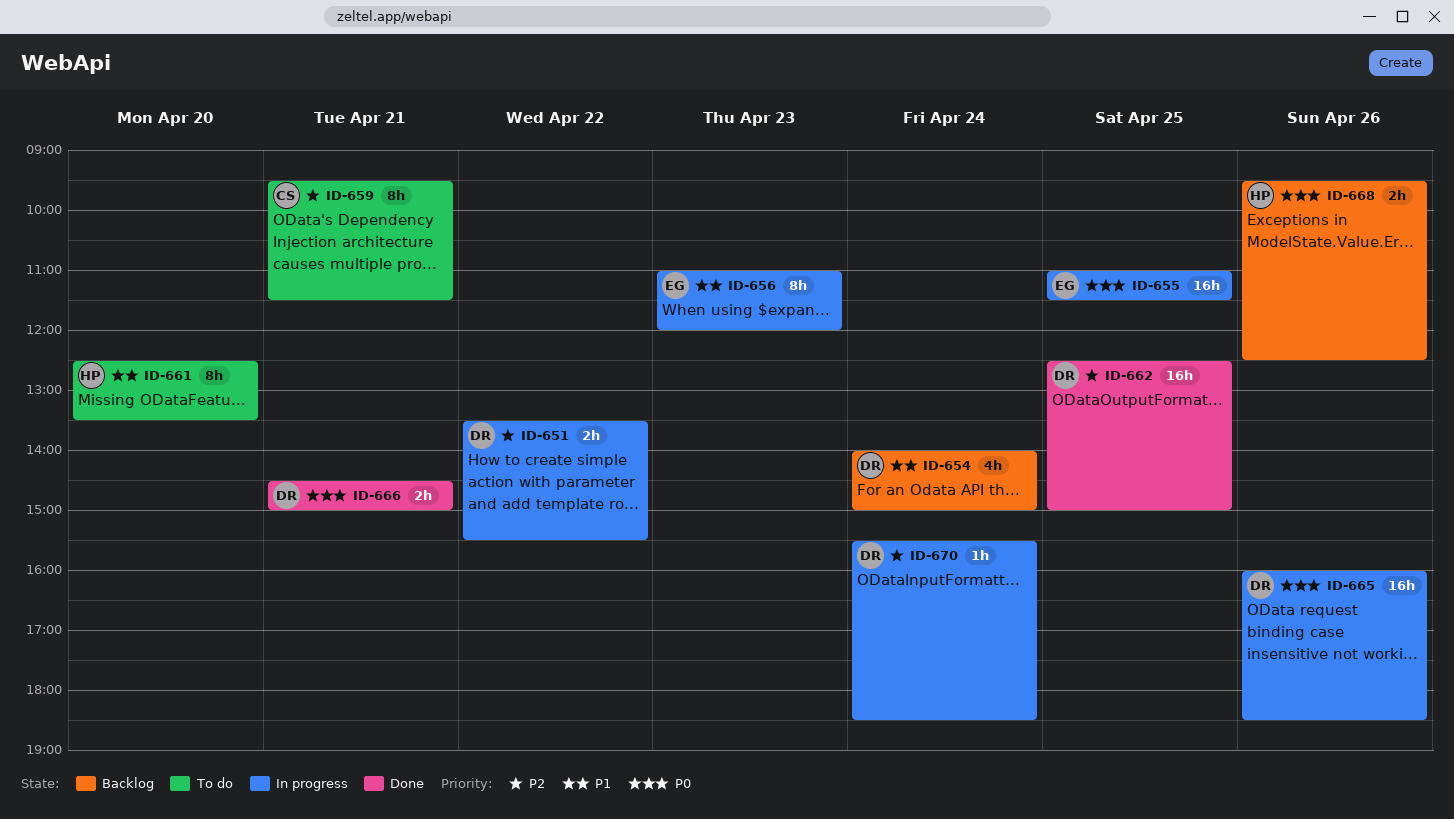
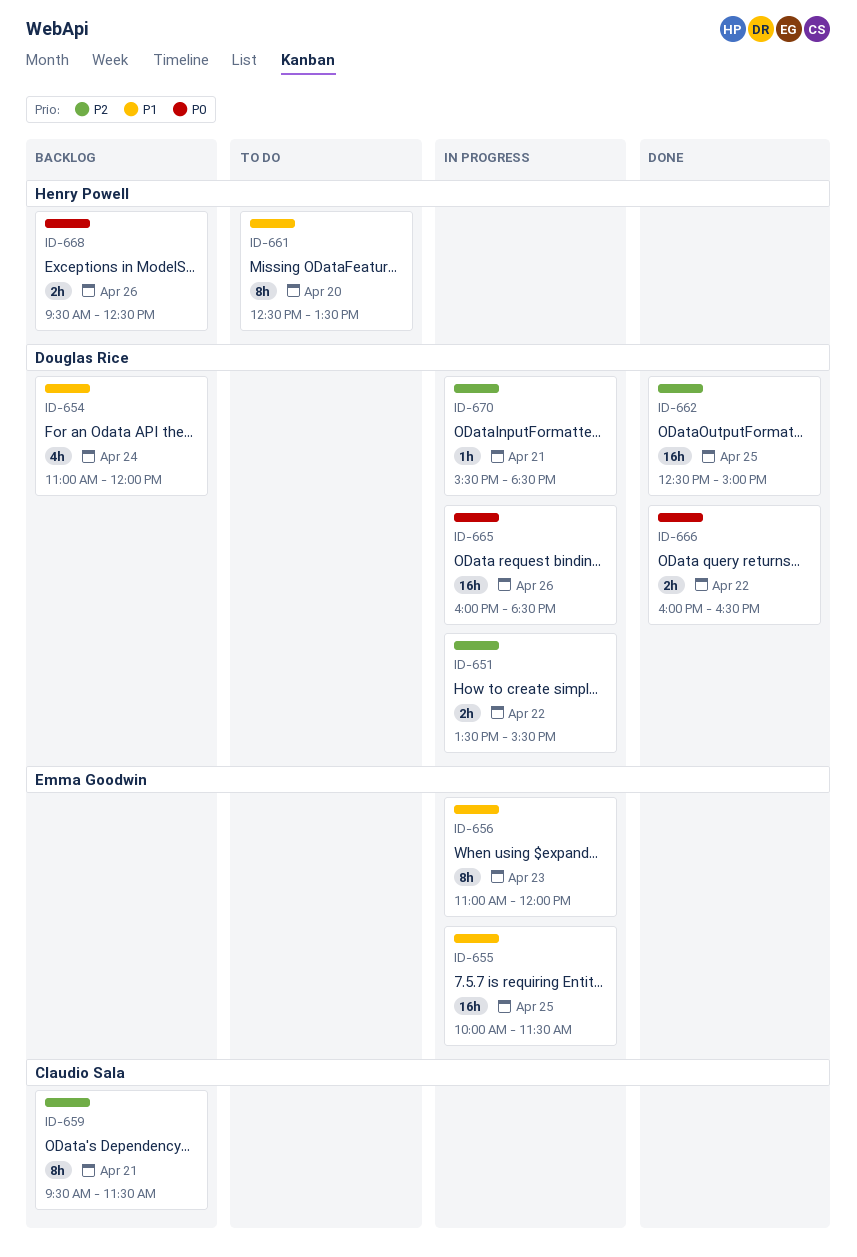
ID-654, begins: 14:00 -> 11:00
ID-654, ends: 15:00 -> 12:00
ID-655, priority: P0 -> P1
ID-655, begins: 11:00 -> 10:00
ID-659, status: To do -> Backlog
ID-666, day: Apr 21 -> Apr 22
ID-666, begins: 14:30 -> 16:00
ID-666, ends: 15:00 -> 16:30
ID-670, day: Apr 24 -> Apr 21

